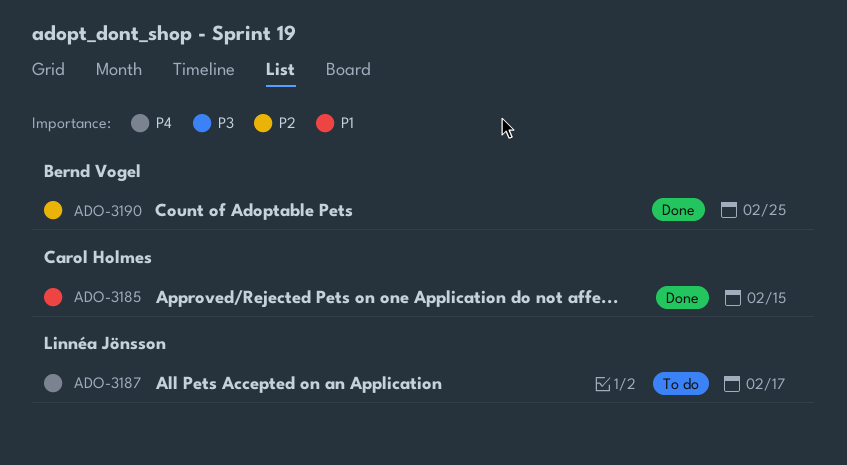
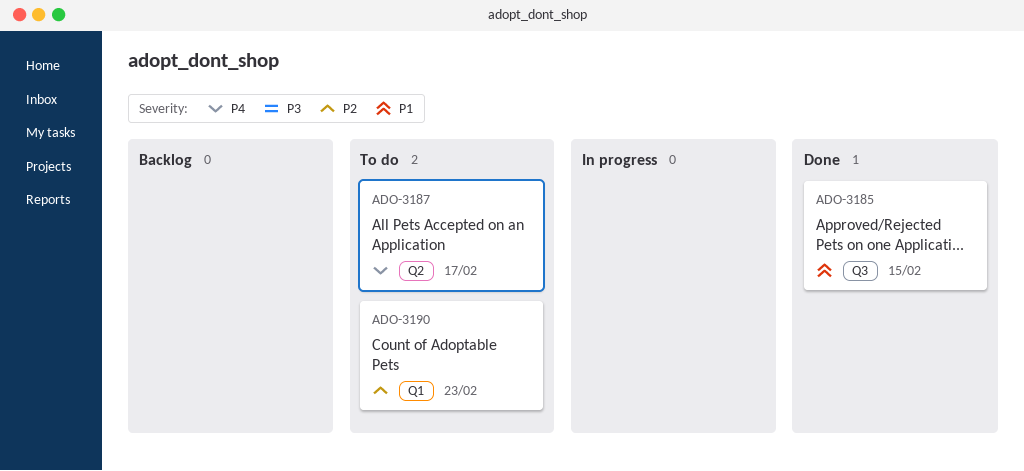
ADO-3190, status: Done -> To do
ADO-3190, due: Feb 25 -> Feb 23

